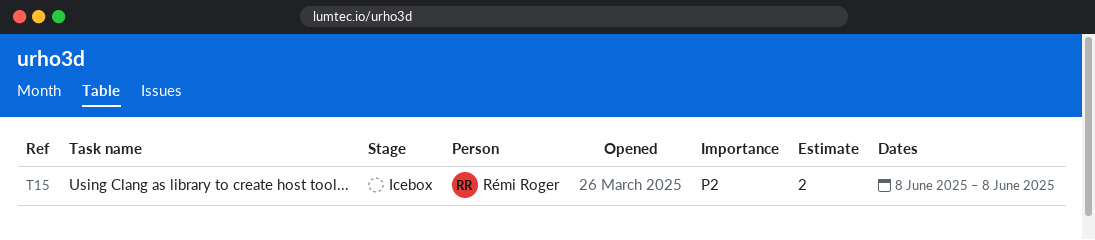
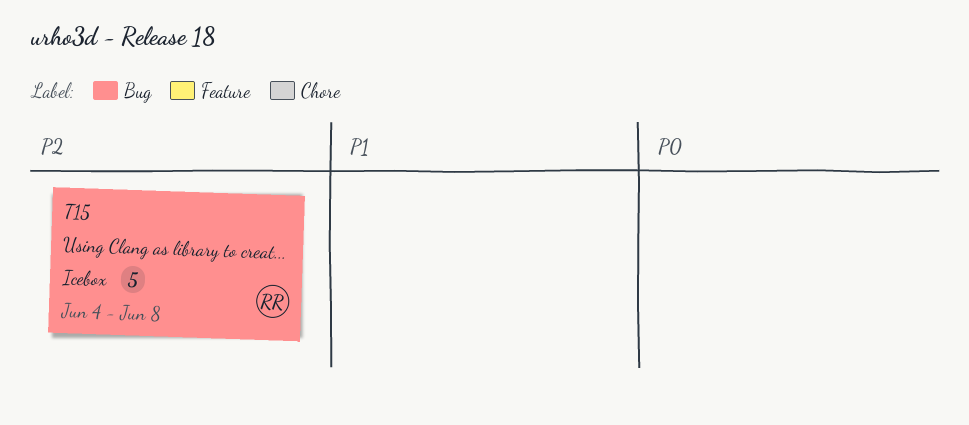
T15, estimate: 2 -> 5
T15, start: Jun 8 -> Jun 4

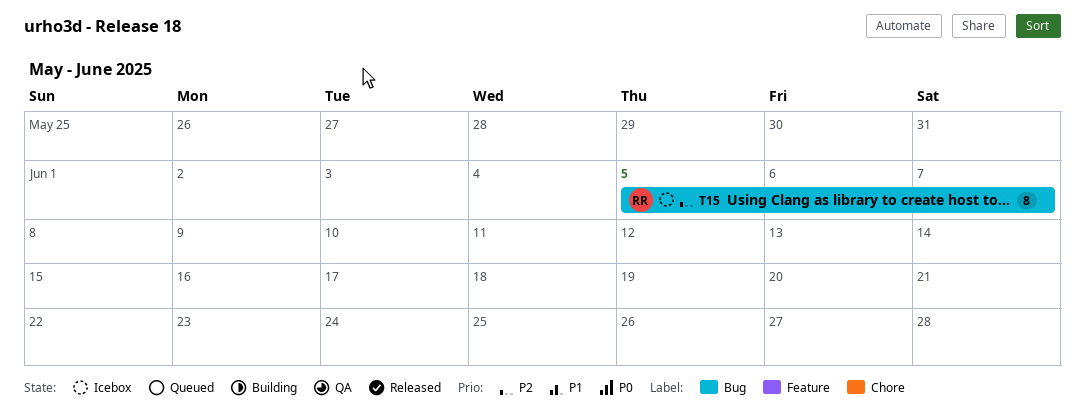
T15, estimate: 5 -> 8
T15, start: Jun 4 -> Jun 5
T15, due: Jun 8 -> Jun 7

